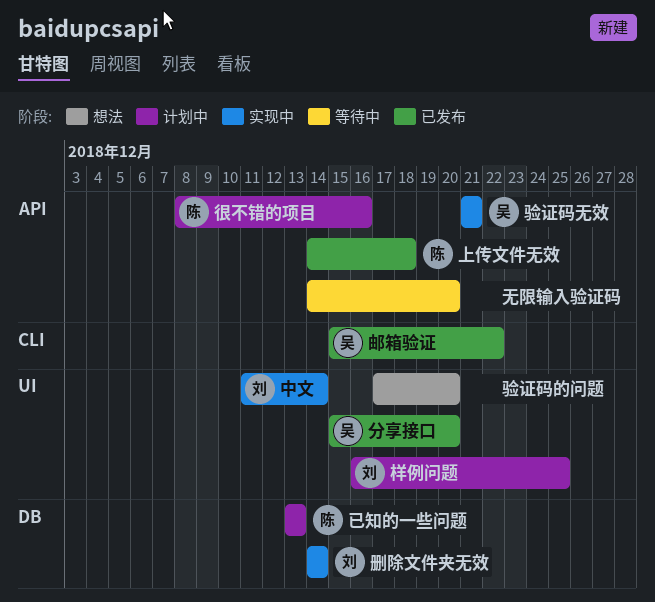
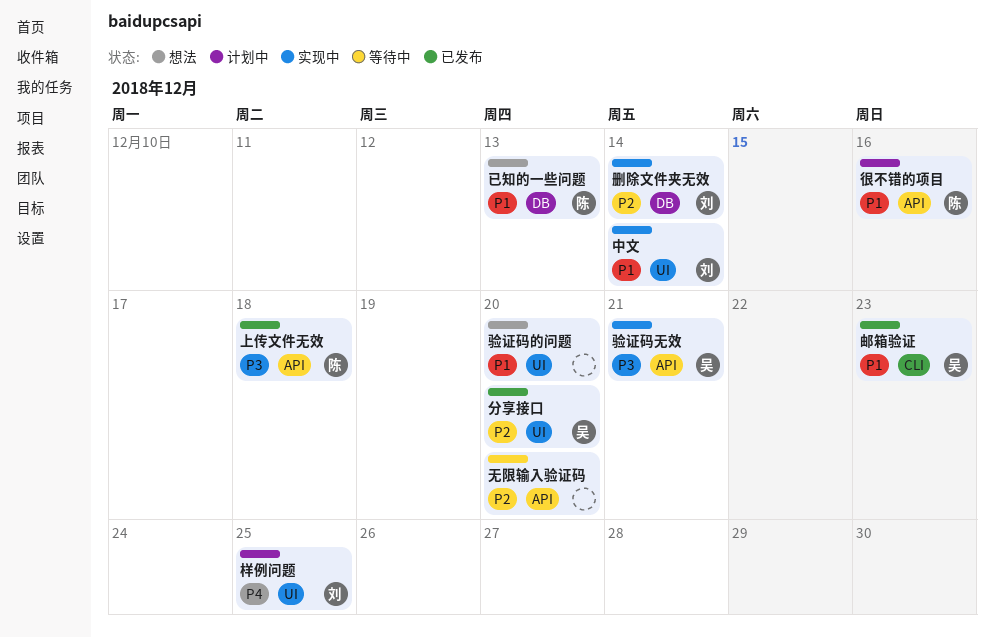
已知的一些问题, status: 计划中 -> 想法
邮箱验证, due: Dec 22 -> Dec 23

